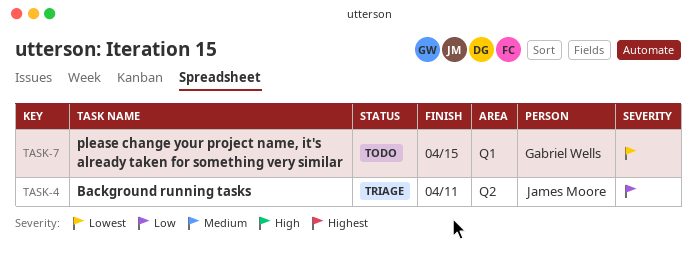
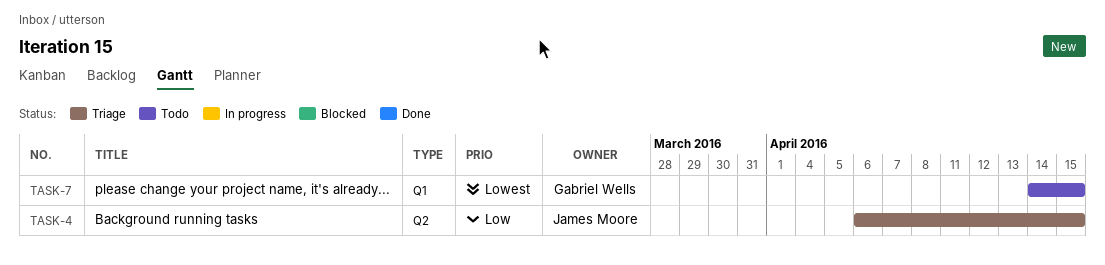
TASK-4, due: Apr 11 -> Apr 15

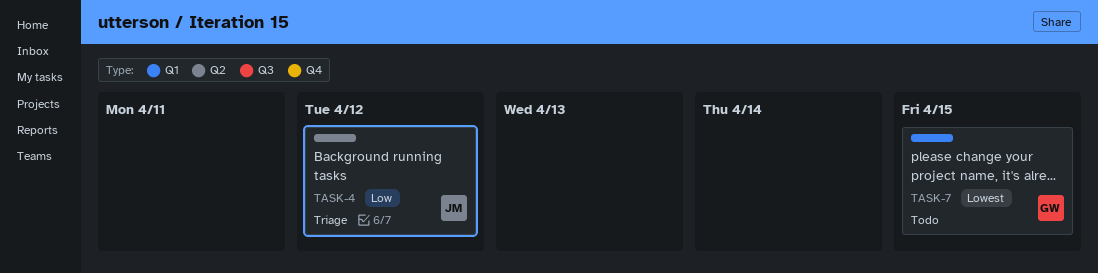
TASK-4, due: Apr 15 -> Apr 12

